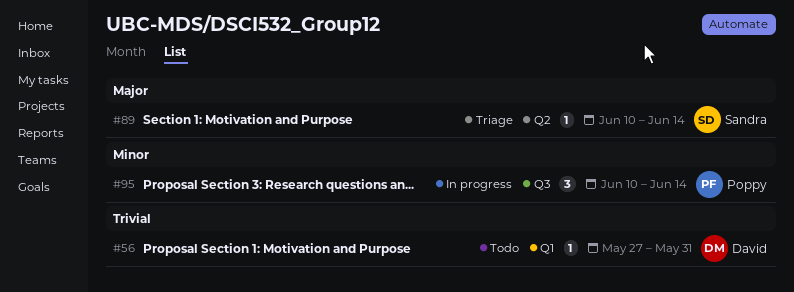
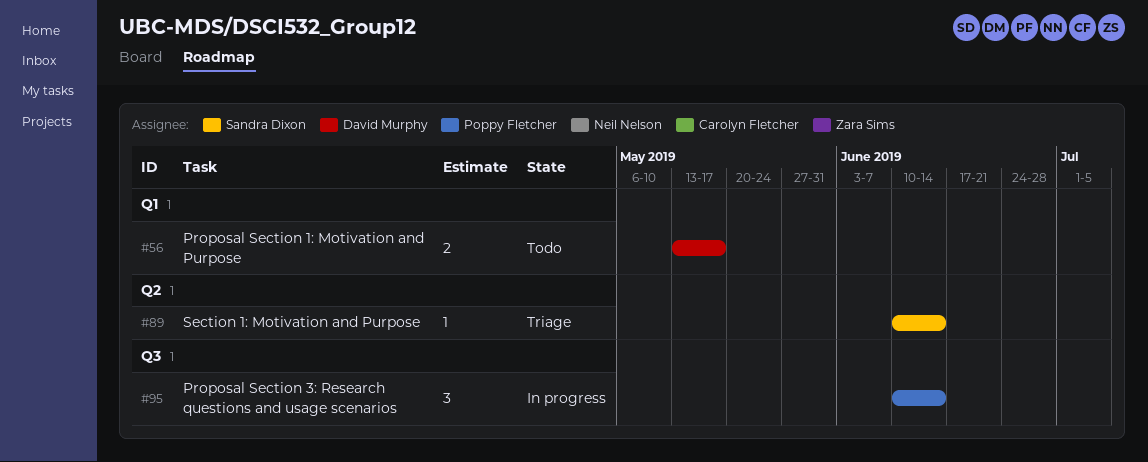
#56, estimate: 1 -> 2
#56, start: May 27 -> May 13
#56, due: May 31 -> May 17

